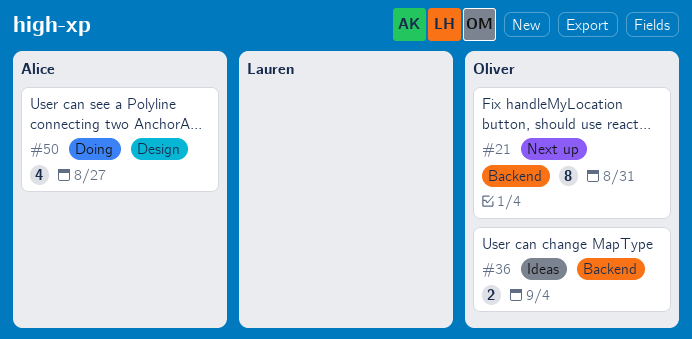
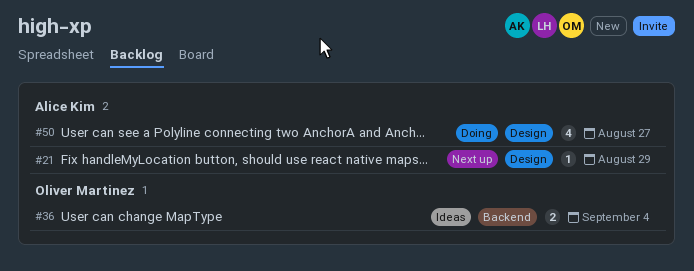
#21, owner: Oliver Martinez -> Alice Kim
#21, label: Backend -> Design
#21, estimate: 8 -> 1
#21, due: Aug 31 -> Aug 29

